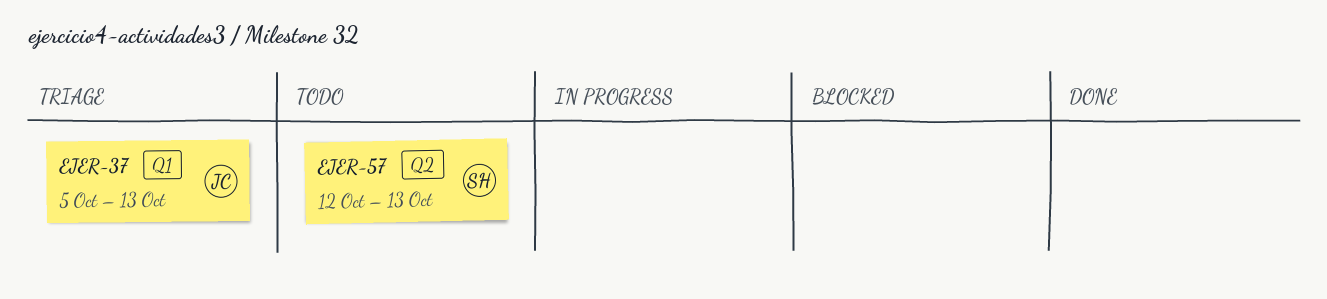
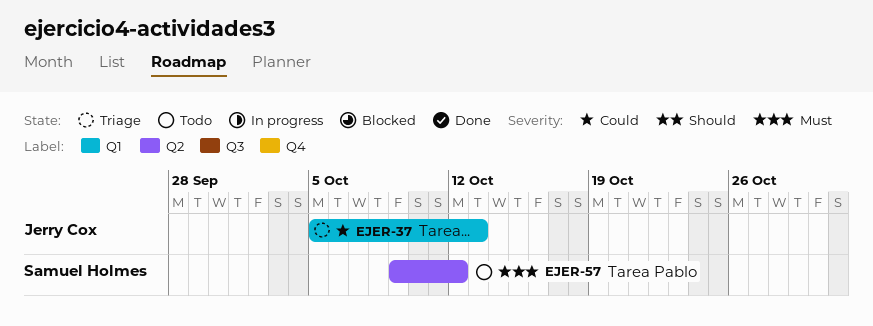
EJER-57, start: Oct 12 -> Oct 9
EJER-57, due: Oct 13 -> Oct 12

